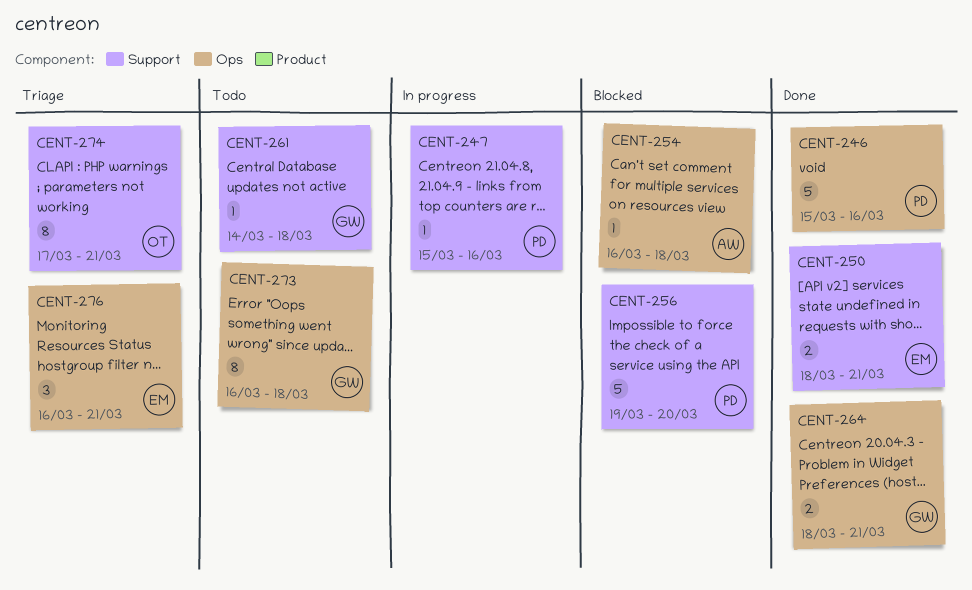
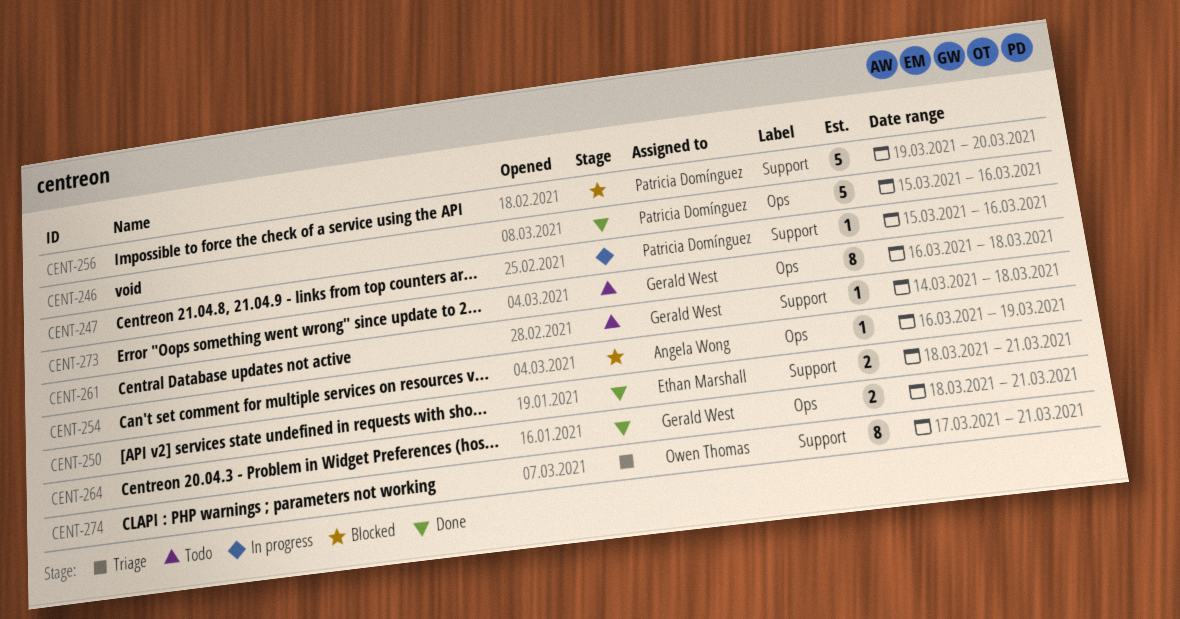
CENT-254, due: Mar 18 -> Mar 19
CENT-276: present -> none

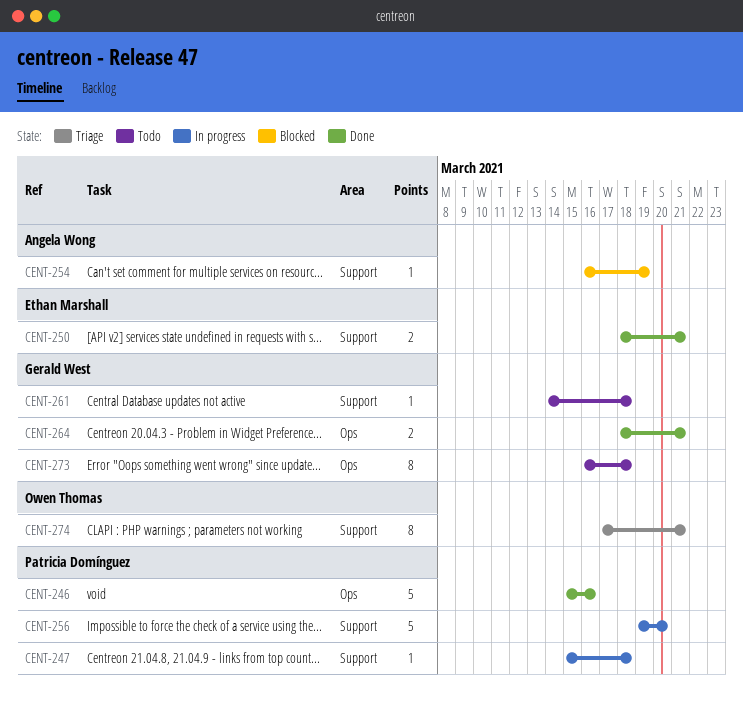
CENT-247, due: Mar 16 -> Mar 18
CENT-254, label: Ops -> Support
CENT-256, status: Blocked -> In progress

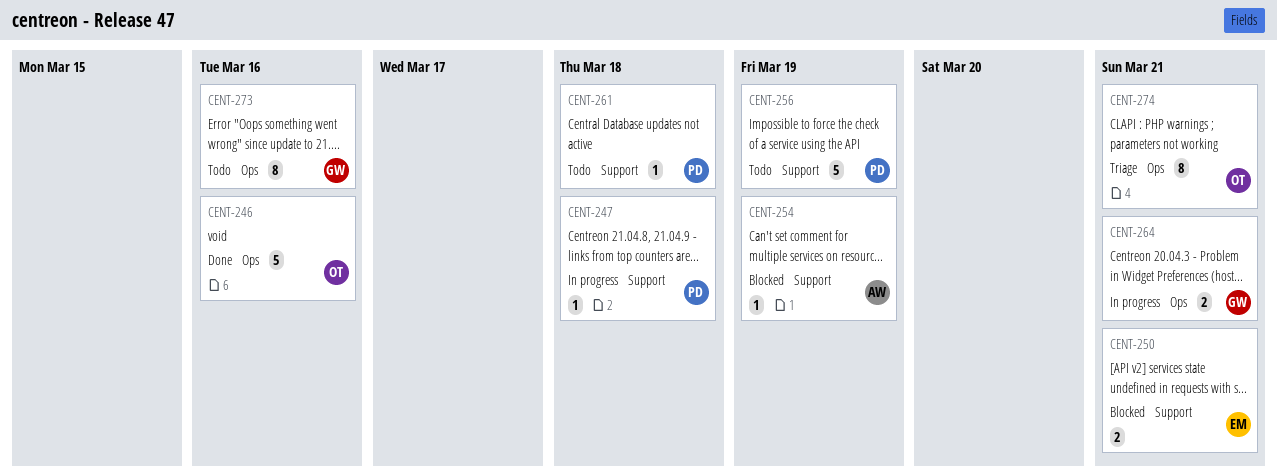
CENT-246, owner: Patricia Domínguez -> Owen Thomas
CENT-250, status: Done -> Blocked
CENT-256, status: In progress -> Todo
CENT-256, due: Mar 20 -> Mar 19
CENT-261, owner: Gerald West -> Patricia Domínguez
CENT-264, status: Done -> In progress
CENT-273, due: Mar 18 -> Mar 16
CENT-274, label: Support -> Ops

